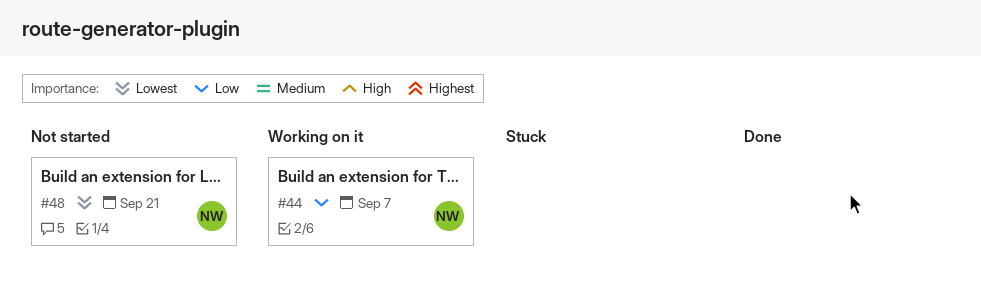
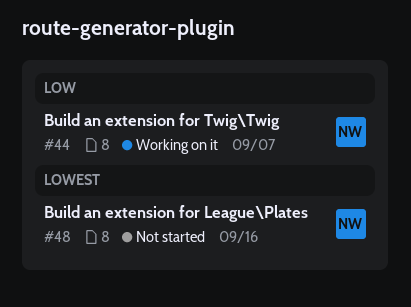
#48, due: Sep 21 -> Sep 16

